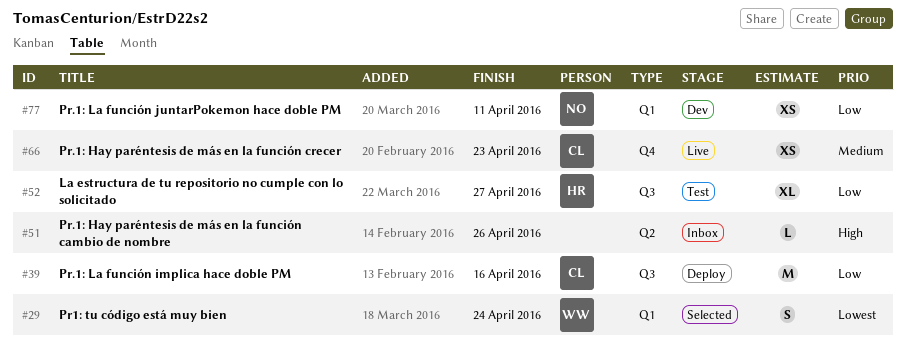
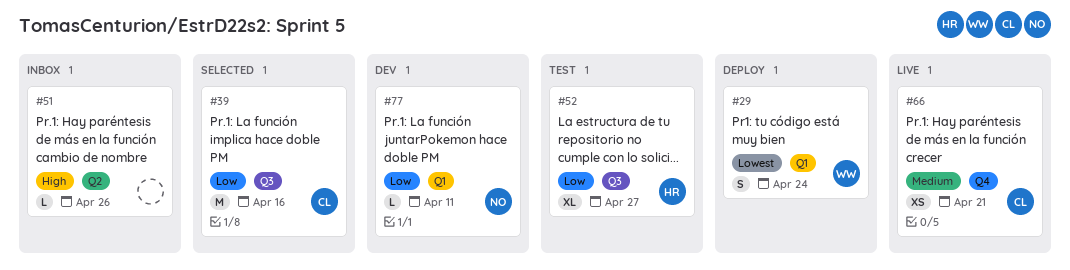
#29, status: Selected -> Deploy
#39, status: Deploy -> Selected
#66, due: Apr 23 -> Apr 21
#77, estimate: XS -> L

